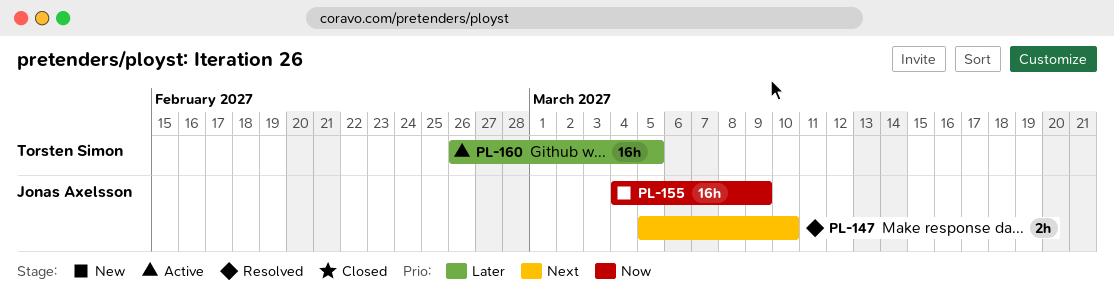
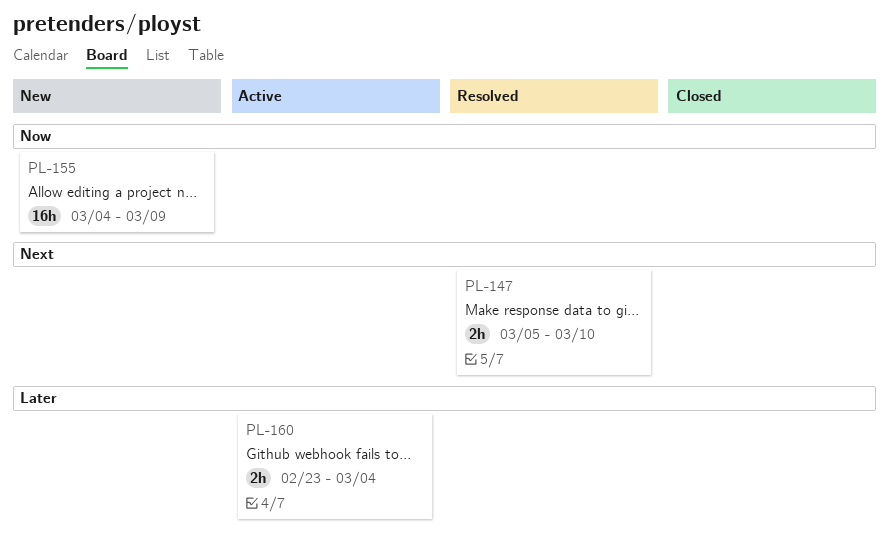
PL-160, estimate: 16h -> 2h
PL-160, start: Feb 26 -> Feb 23
PL-160, due: Mar 5 -> Mar 4

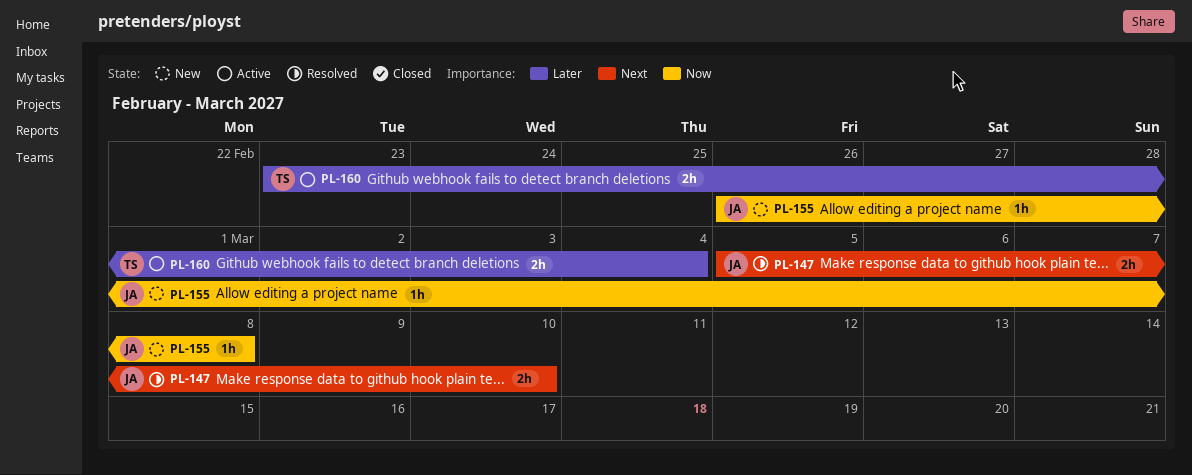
PL-155, estimate: 16h -> 1h
PL-155, start: Mar 4 -> Feb 26
PL-155, due: Mar 9 -> Mar 8

